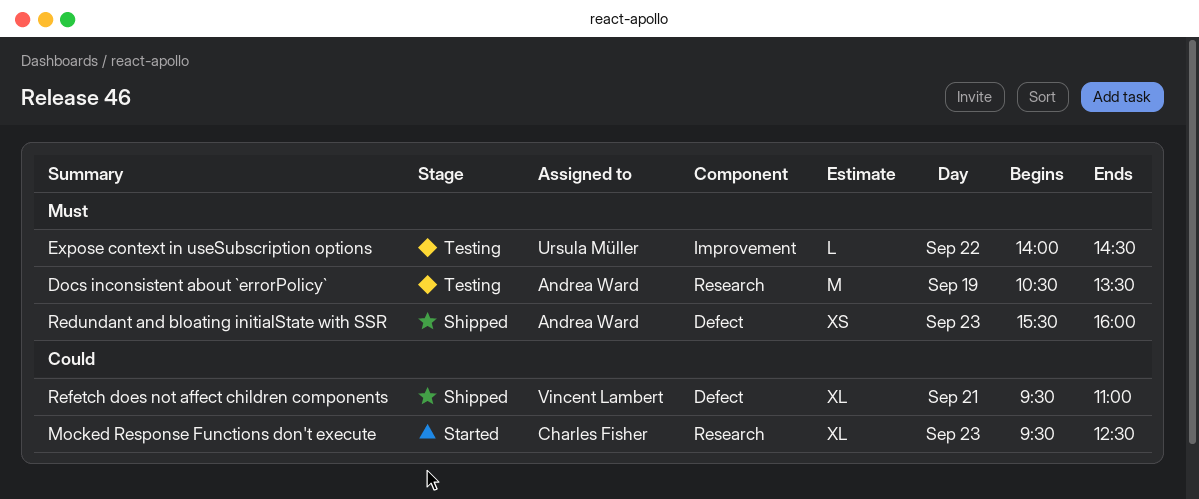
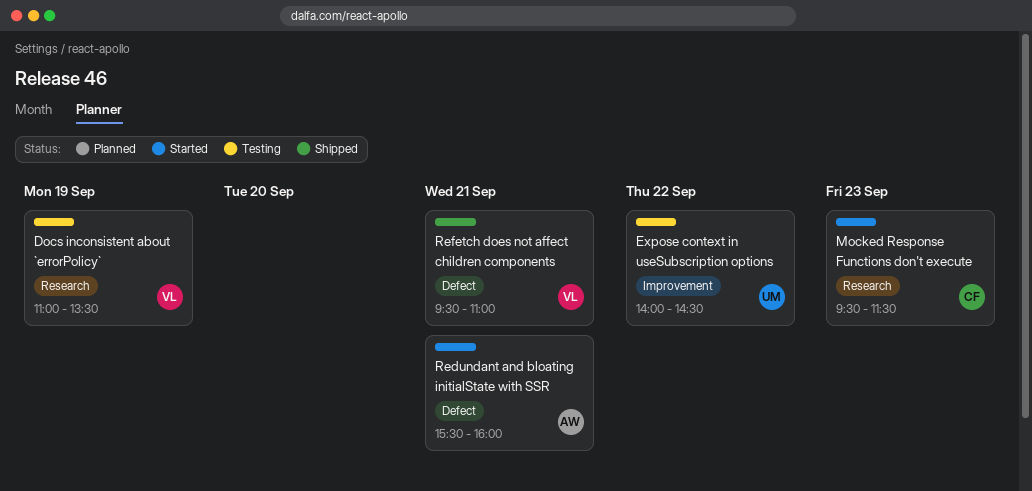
Docs inconsistent about `errorPolicy`, owner: Andrea Ward -> Vincent Lambert
Docs inconsistent about `errorPolicy`, begins: 10:30 -> 11:00
Mocked Response Functions don't execute, ends: 12:30 -> 11:30
Redundant and bloating initialState with SSR, status: Shipped -> Started
Redundant and bloating initialState with SSR, day: Sep 23 -> Sep 21

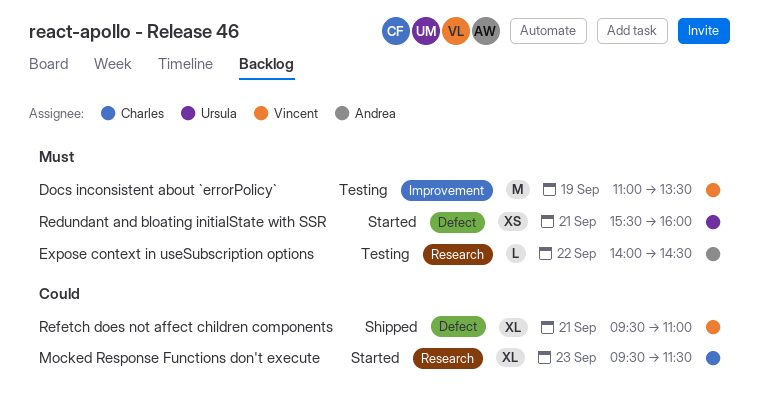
Docs inconsistent about `errorPolicy`, label: Research -> Improvement
Expose context in useSubscription options, owner: Ursula -> Andrea
Expose context in useSubscription options, label: Improvement -> Research
Redundant and bloating initialState with SSR, owner: Andrea -> Ursula

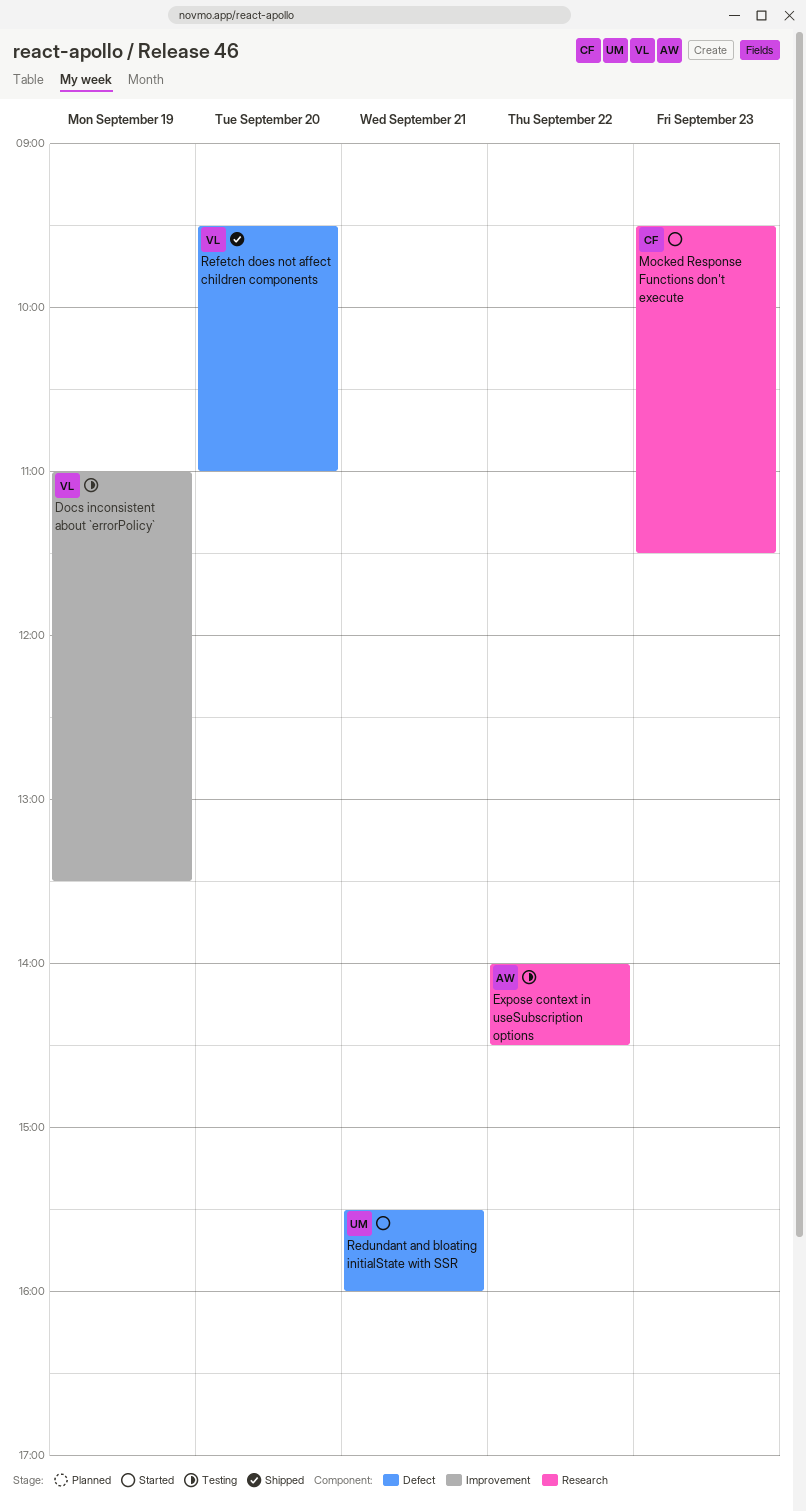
Refetch does not affect children components, day: Sep 21 -> Sep 20

